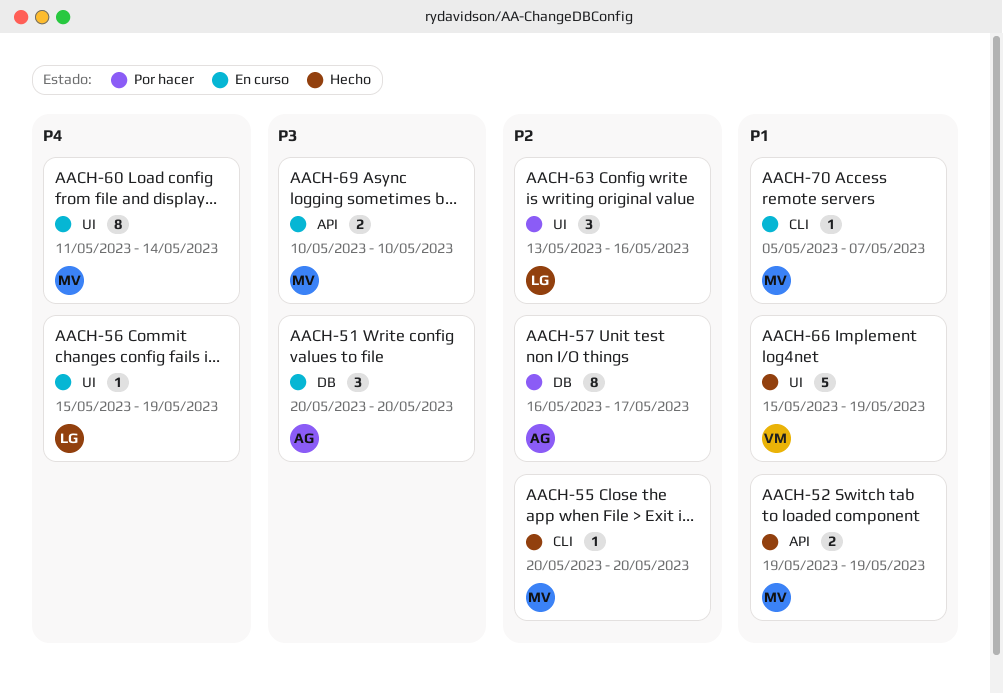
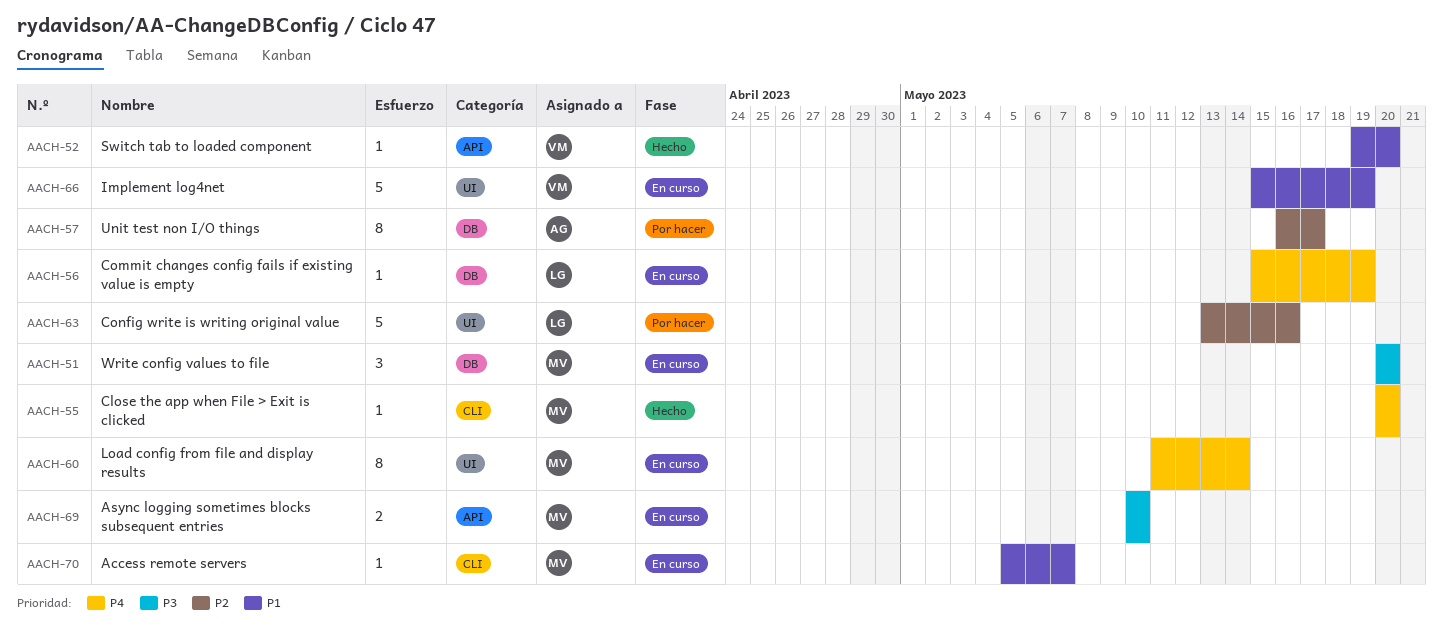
AACH-51, owner: AG -> MV
AACH-52, owner: MV -> VM
AACH-52, estimate: 2 -> 1
AACH-52, due: May 19 -> May 20
AACH-55, priority: P2 -> P4
AACH-56, label: UI -> DB
AACH-63, estimate: 3 -> 5
AACH-66, status: Hecho -> En curso

